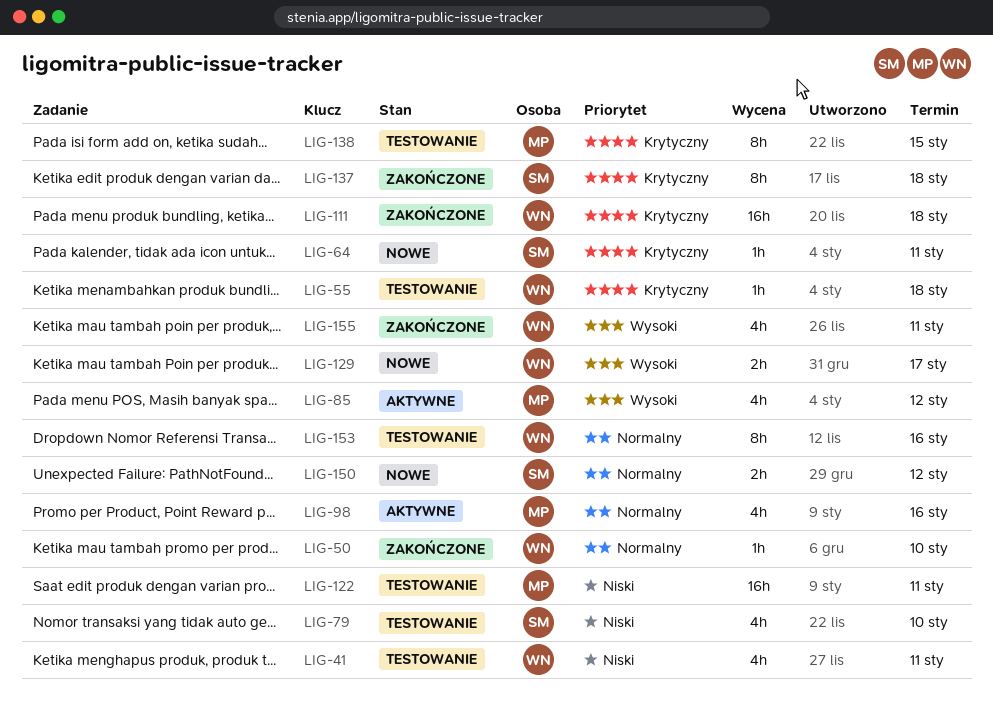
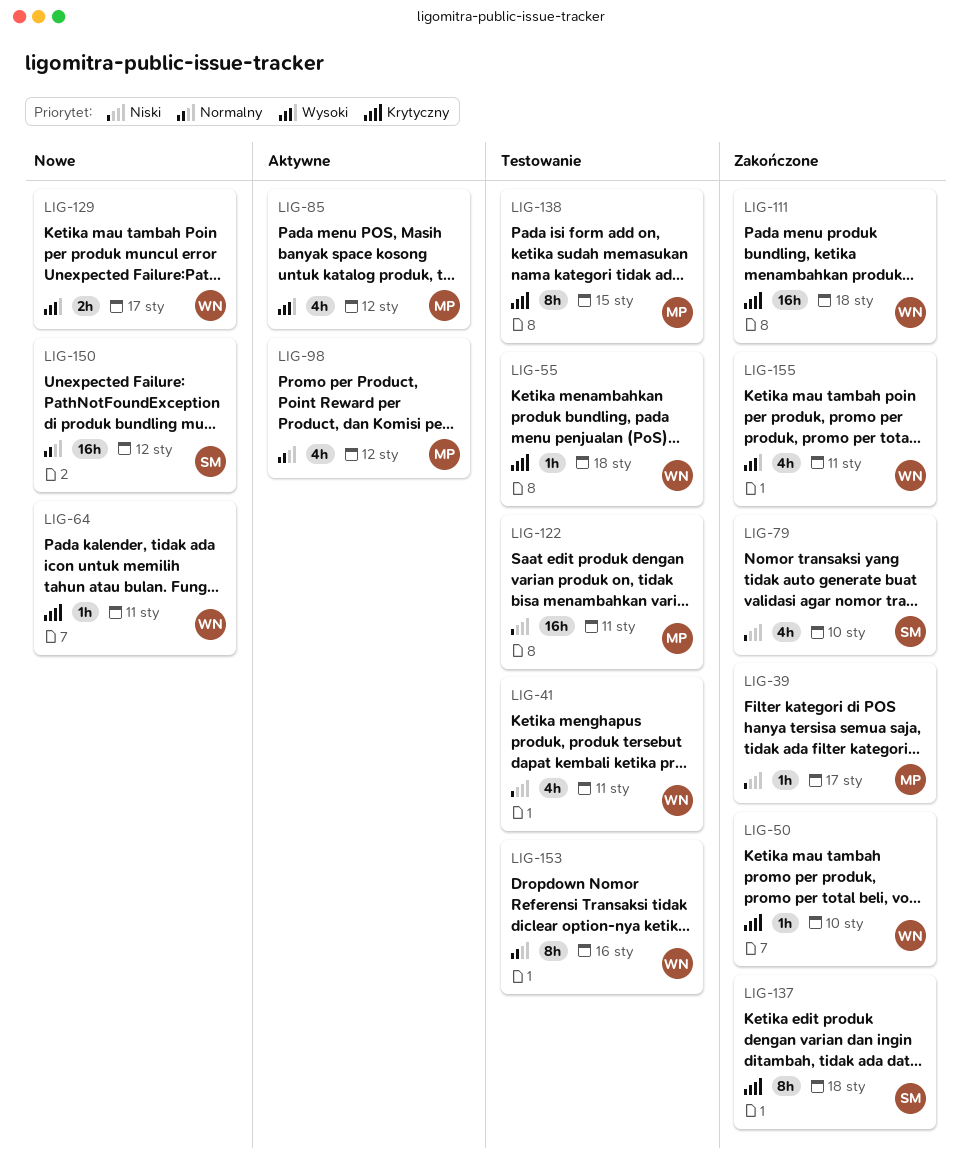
LIG-39: none -> present
LIG-50, priority: Normalny -> Krytyczny
LIG-64, owner: SM -> WN
LIG-79, status: Testowanie -> Zakończone
LIG-98, due: Jan 16 -> Jan 12
LIG-150, estimate: 2h -> 16h

